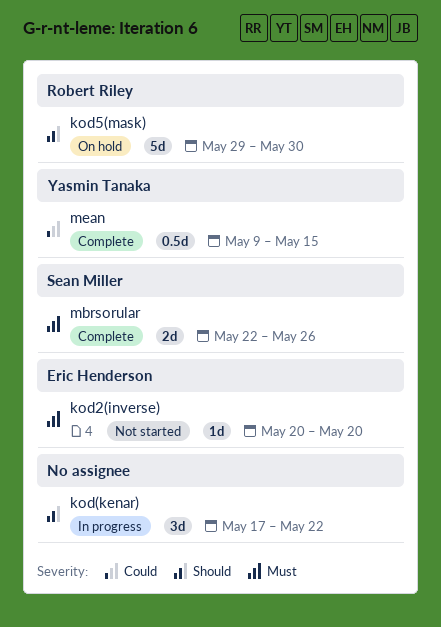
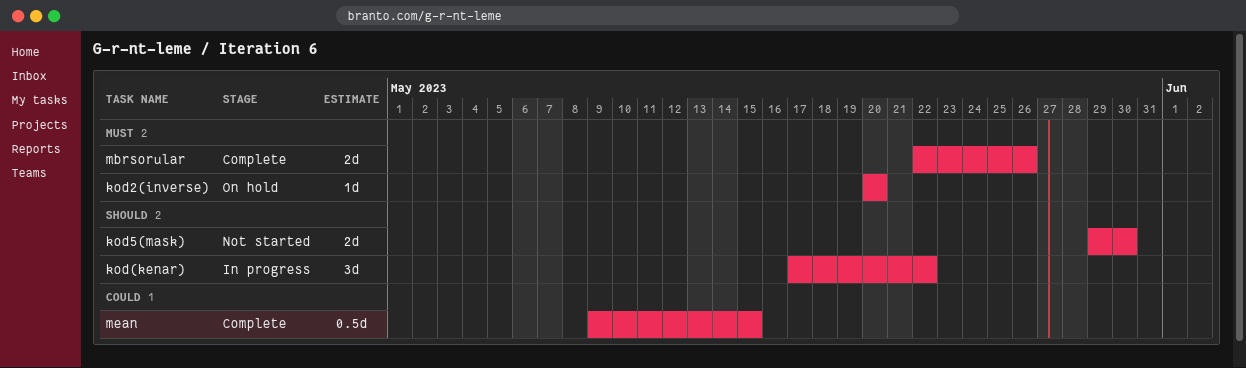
kod2(inverse), status: Not started -> On hold
kod5(mask), status: On hold -> Not started
kod5(mask), estimate: 5d -> 2d

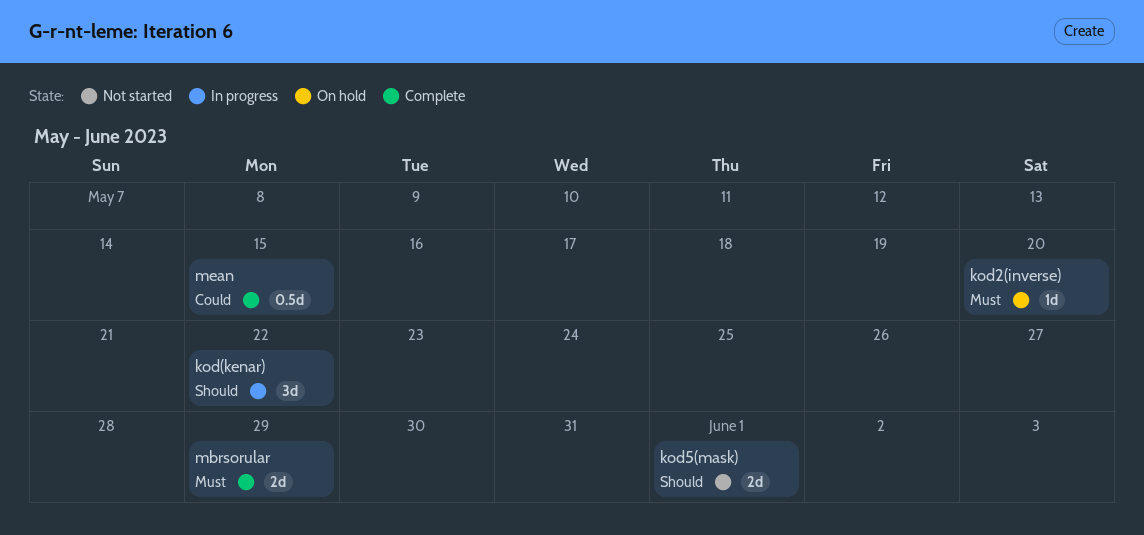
kod5(mask), due: May 30 -> Jun 1
mbrsorular, due: May 26 -> May 29

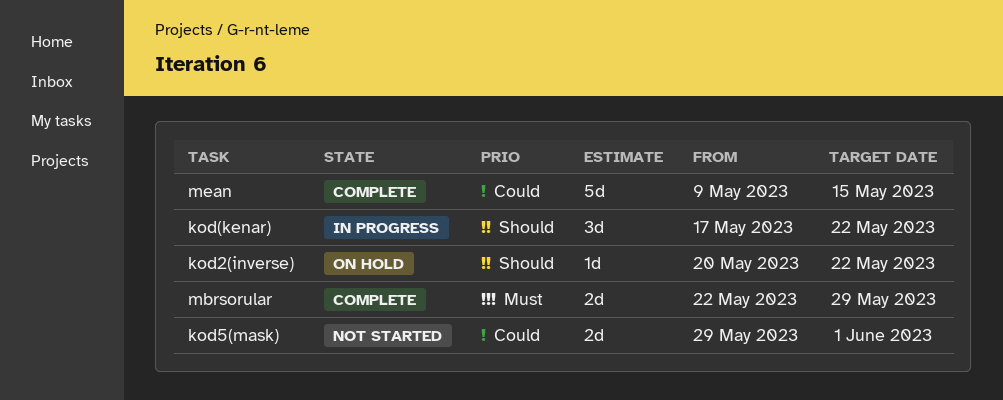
kod2(inverse), priority: Must -> Should
kod2(inverse), due: May 20 -> May 22
kod5(mask), priority: Should -> Could
mean, estimate: 0.5d -> 5d

